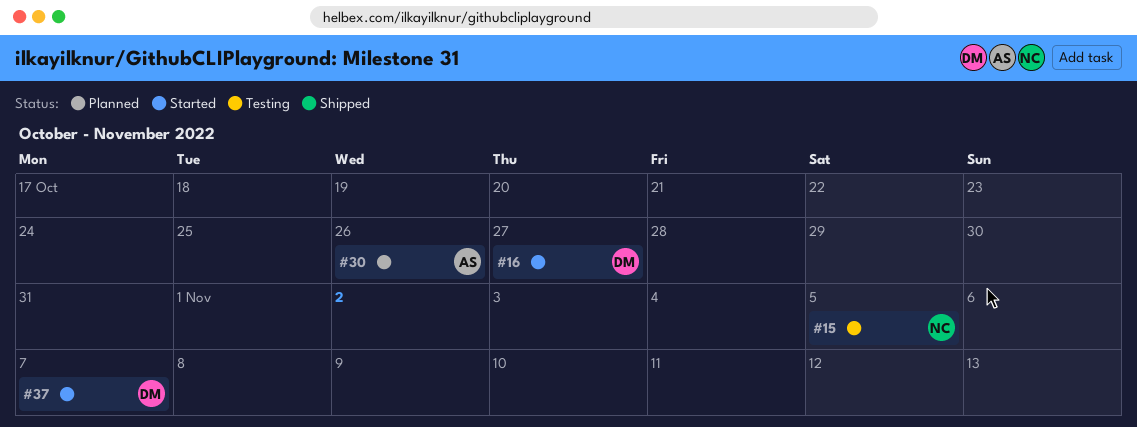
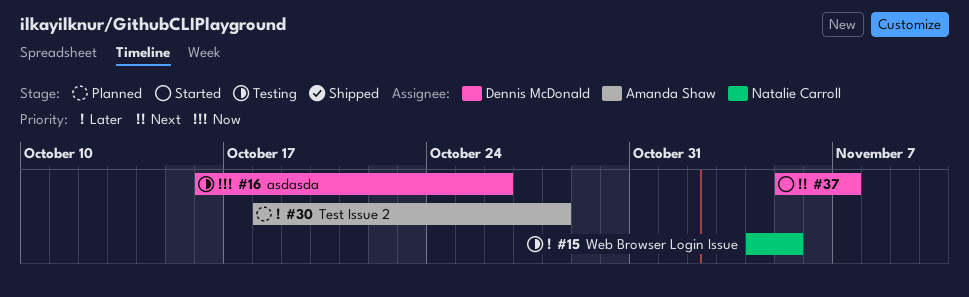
#16, status: Started -> Testing
#16, due: Oct 27 -> Oct 26
#30, due: Oct 26 -> Oct 28

